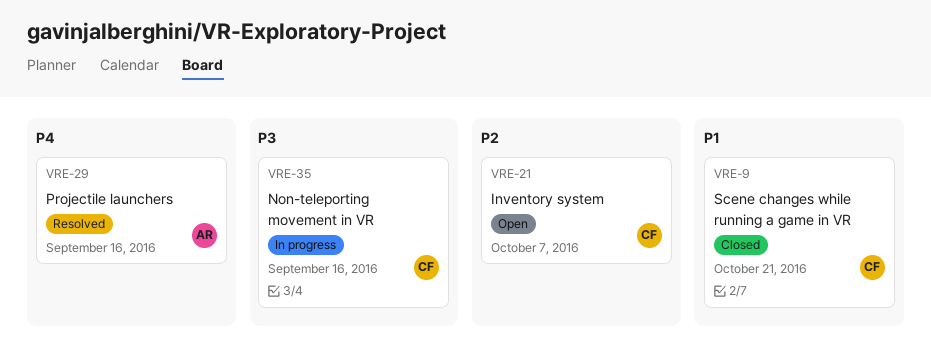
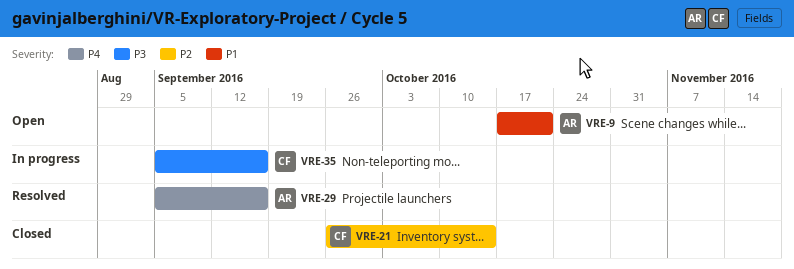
VRE-9, status: Closed -> Open
VRE-9, owner: CF -> AR
VRE-21, status: Open -> Closed
VRE-21, due: Oct 7 -> Oct 14

